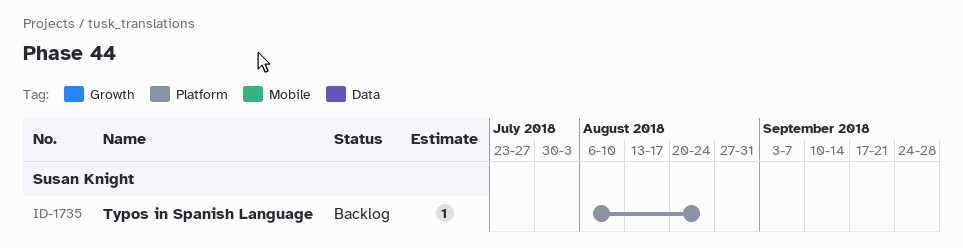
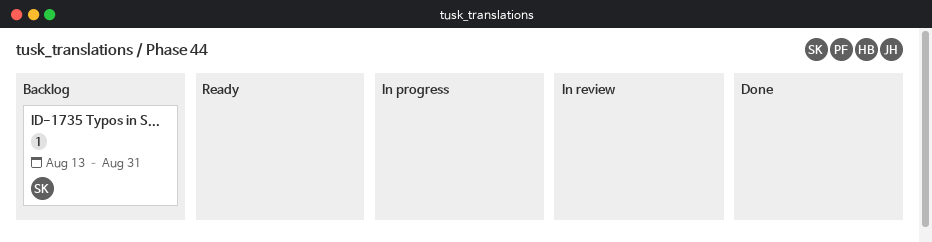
ID-1735, start: Aug 6 -> Aug 13
ID-1735, due: Aug 24 -> Aug 31

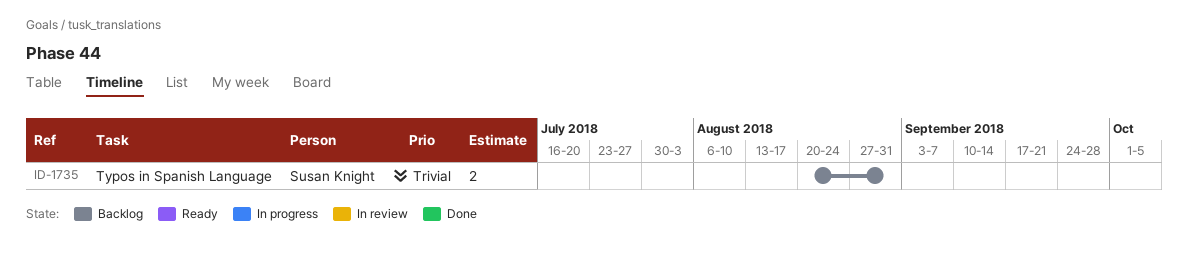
ID-1735, estimate: 1 -> 2
ID-1735, start: Aug 13 -> Aug 20

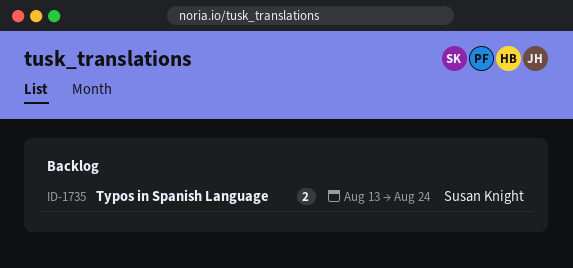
ID-1735, start: Aug 20 -> Aug 13
ID-1735, due: Aug 31 -> Aug 24

